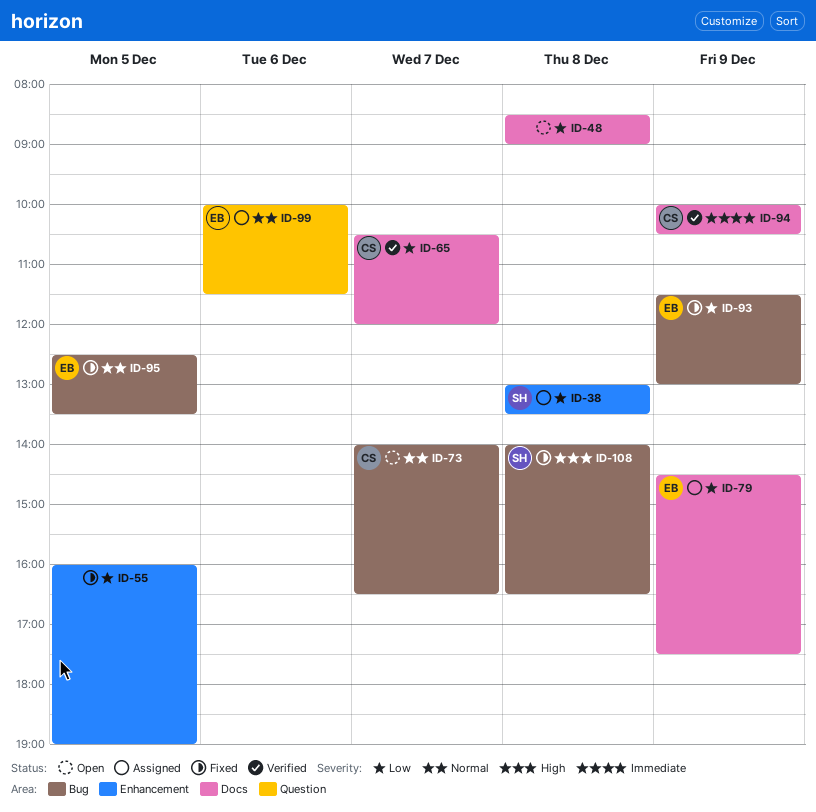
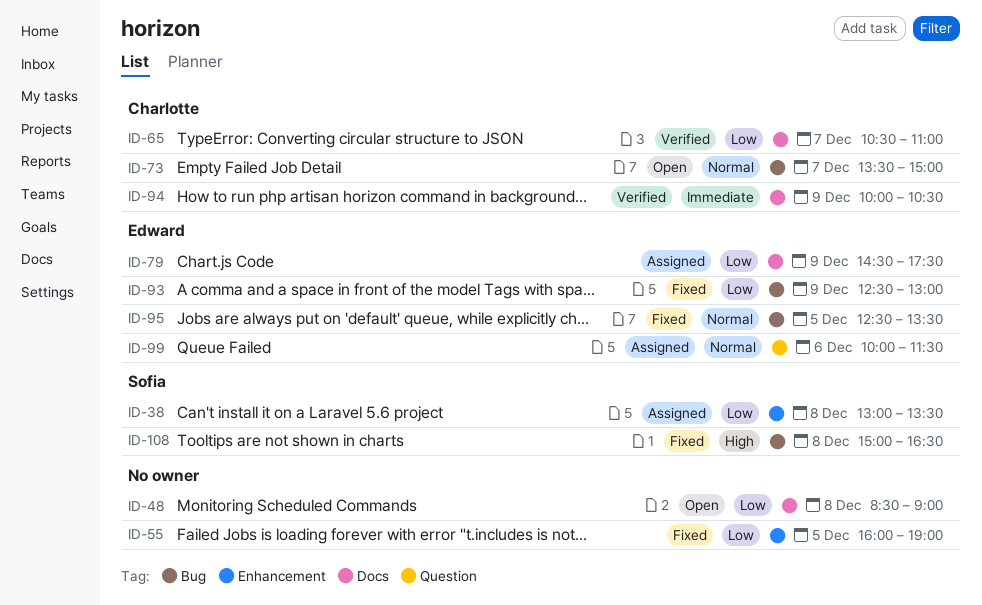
ID-65, ends: 12:00 -> 11:00
ID-73, begins: 14:00 -> 13:30
ID-73, ends: 16:30 -> 15:00
ID-93, begins: 11:30 -> 12:30
ID-108, begins: 14:00 -> 15:00

